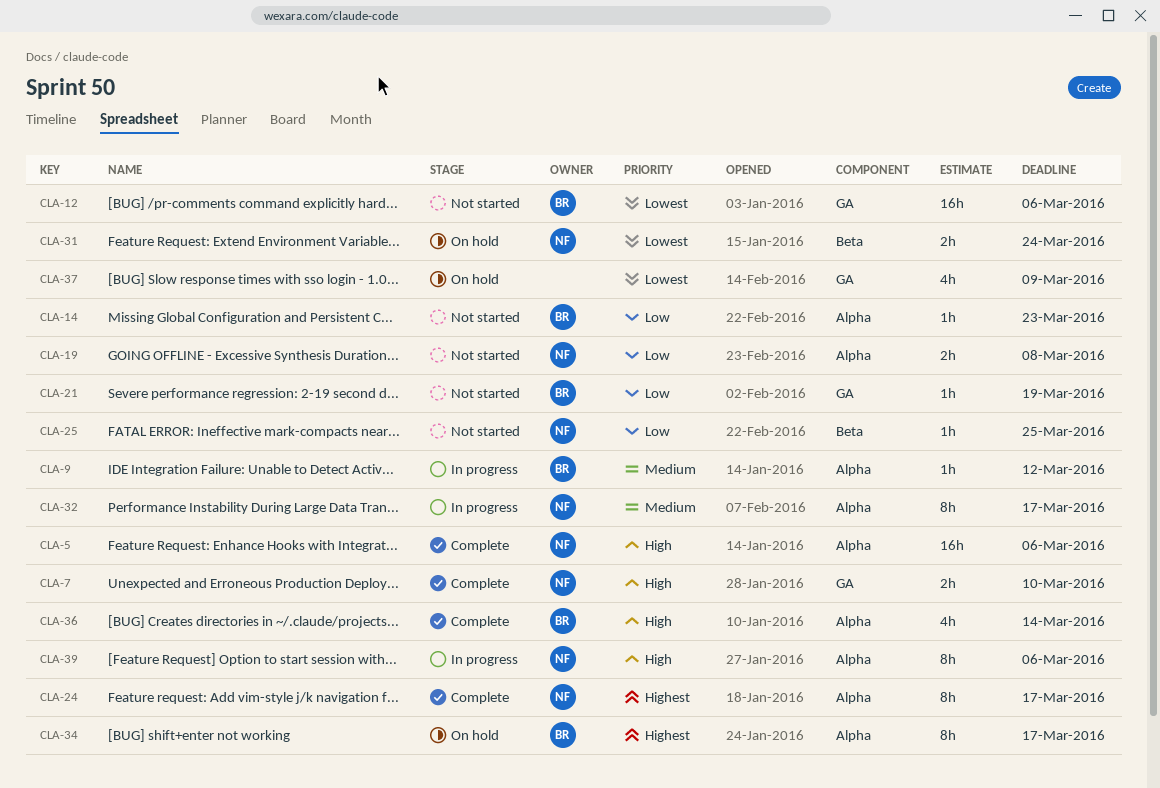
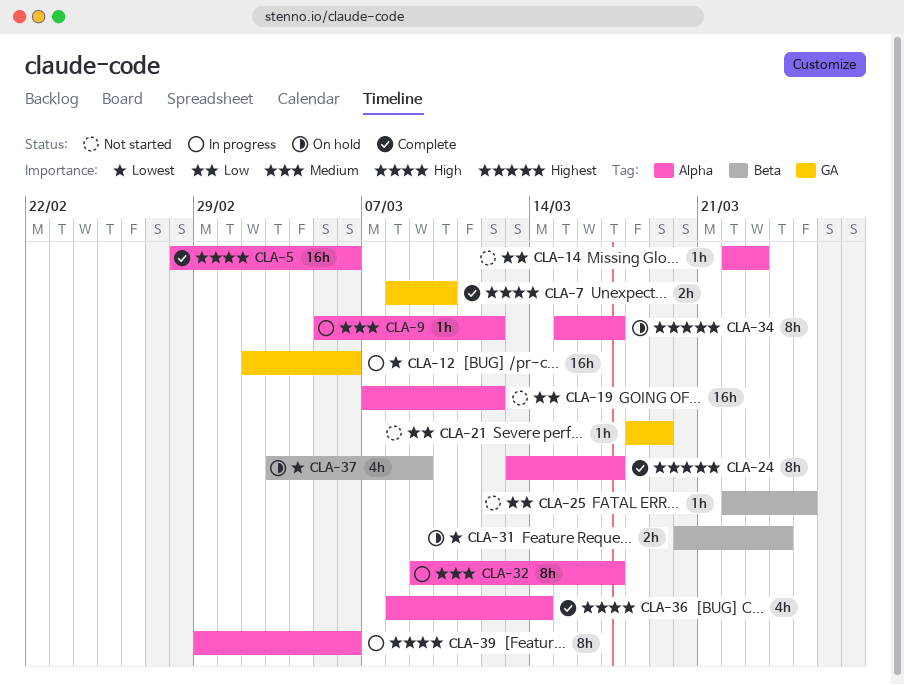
CLA-12, status: Not started -> In progress
CLA-19, estimate: 2h -> 16h
CLA-19, due: Mar 8 -> Mar 12
CLA-37, label: GA -> Beta

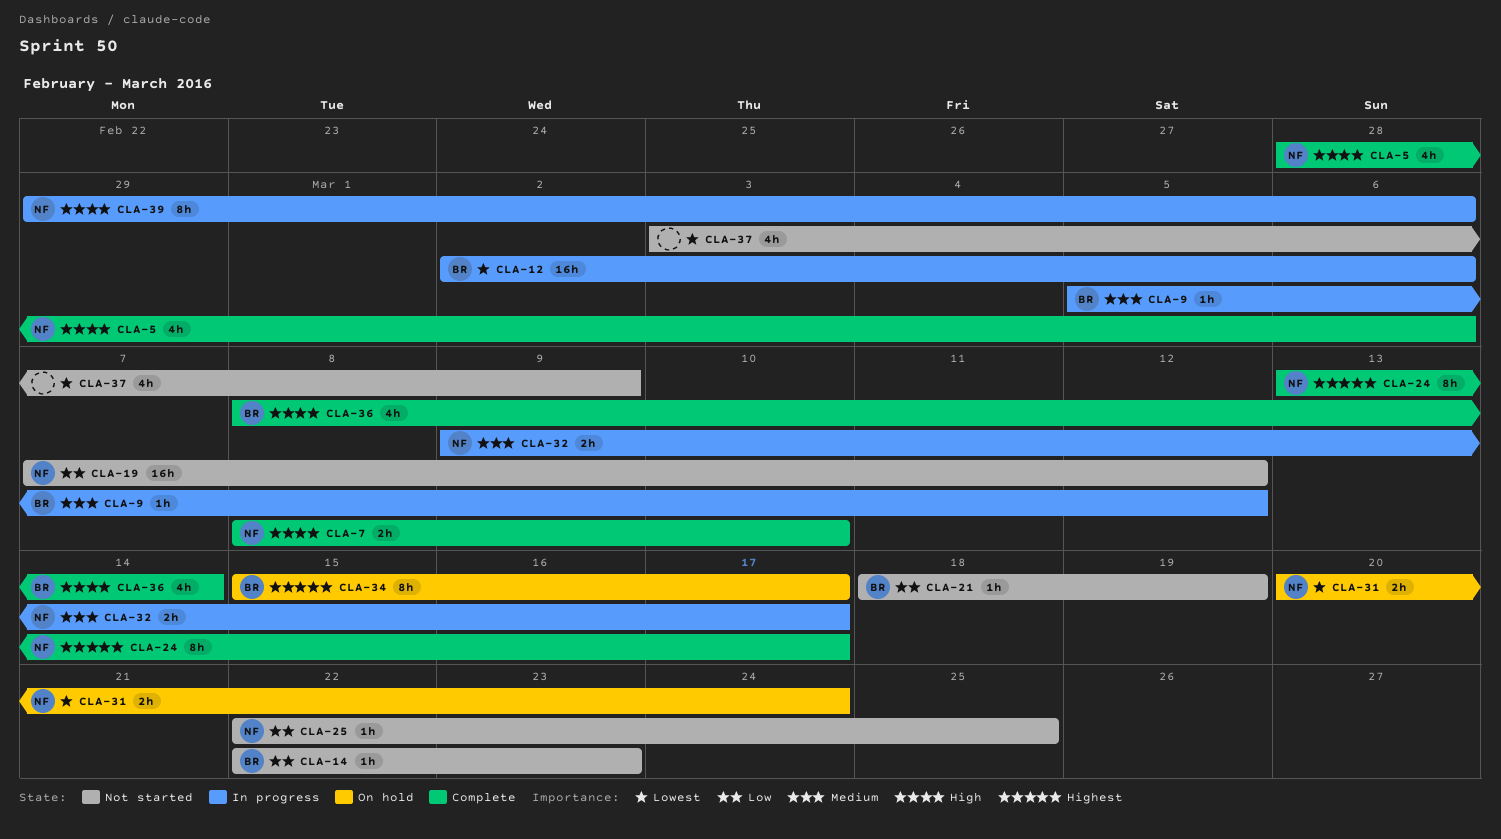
CLA-5, estimate: 16h -> 4h
CLA-32, estimate: 8h -> 2h
CLA-37, status: On hold -> Not started

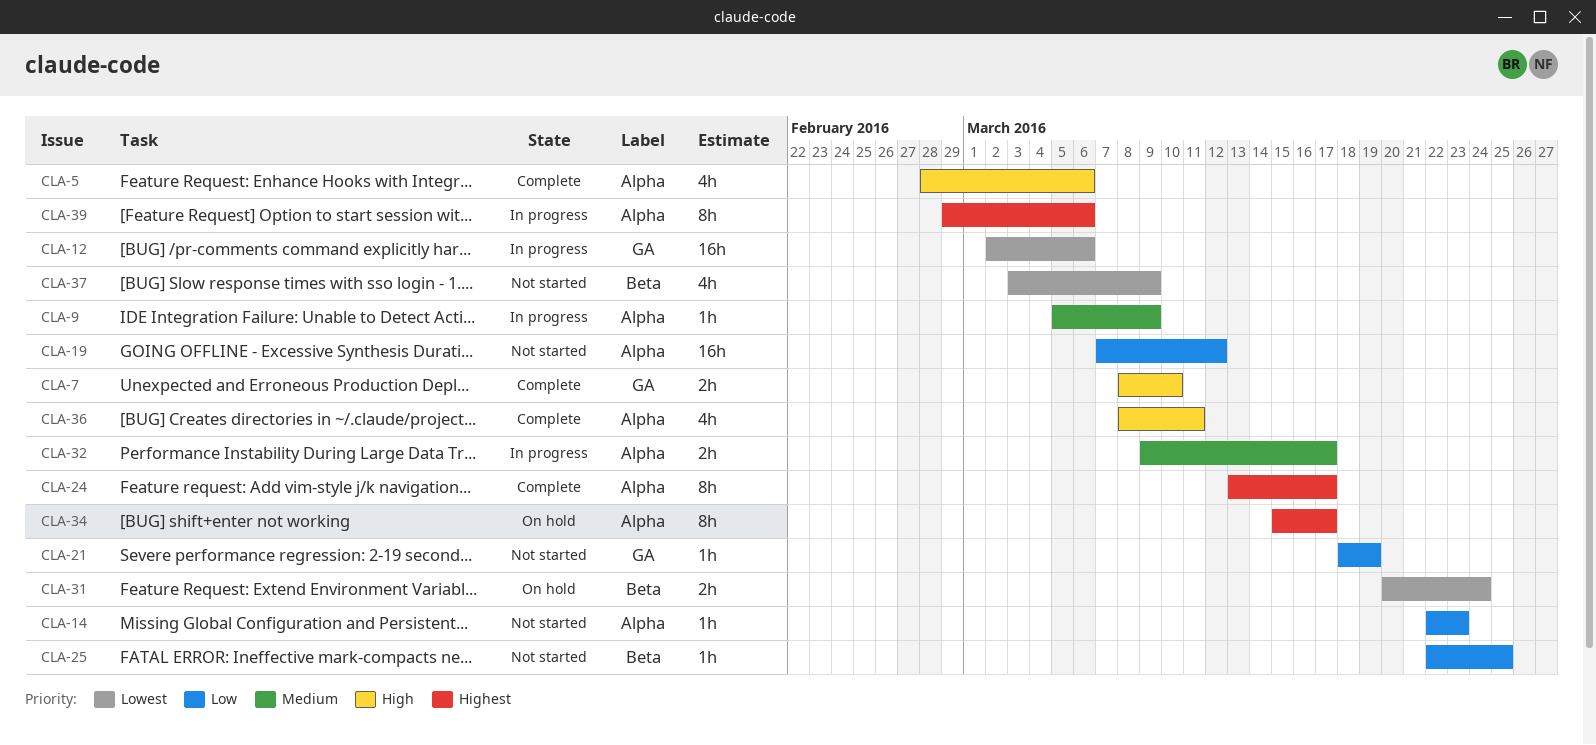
CLA-9, due: Mar 12 -> Mar 9
CLA-36, due: Mar 14 -> Mar 11
CLA-39, priority: High -> Highest

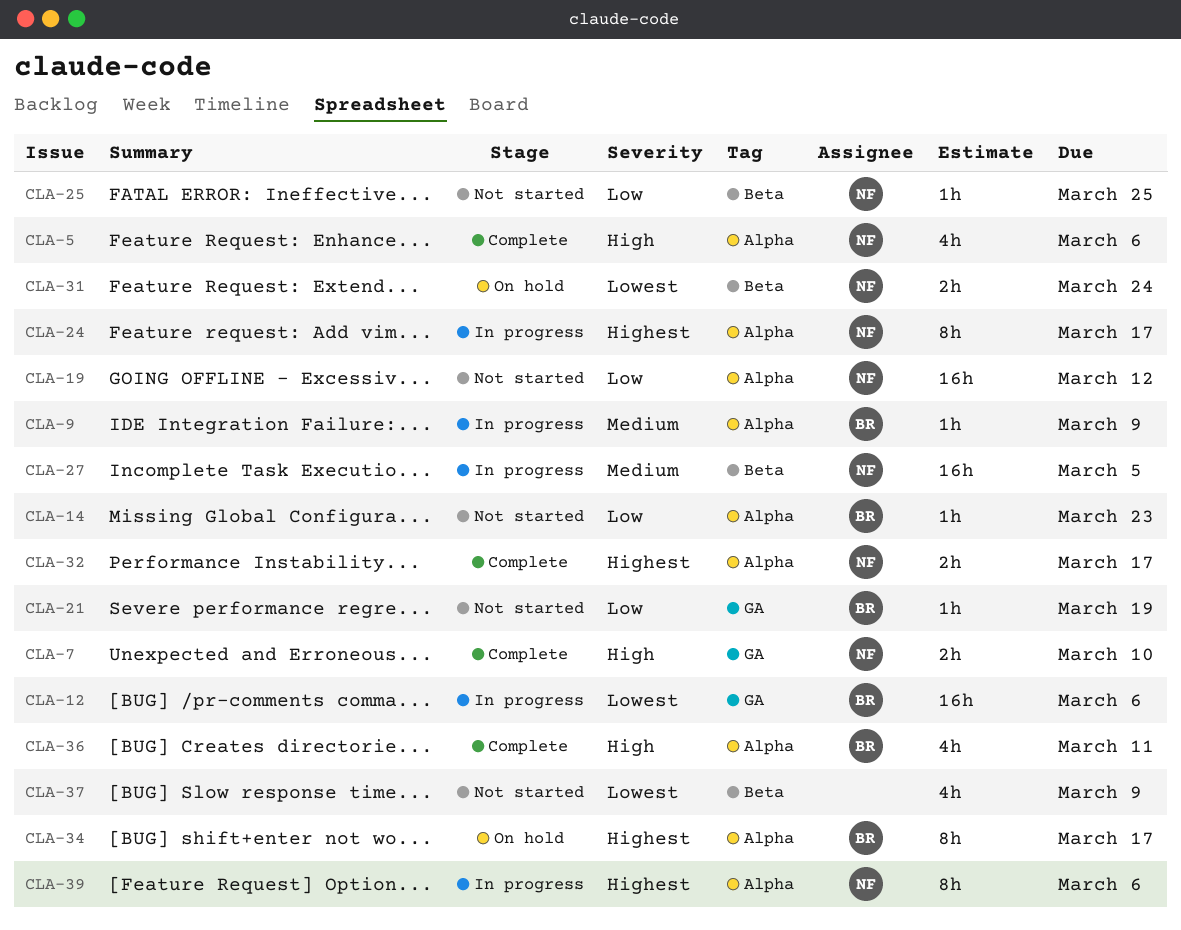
CLA-24, status: Complete -> In progress
CLA-27: none -> present
CLA-32, status: In progress -> Complete
CLA-32, priority: Medium -> Highest

